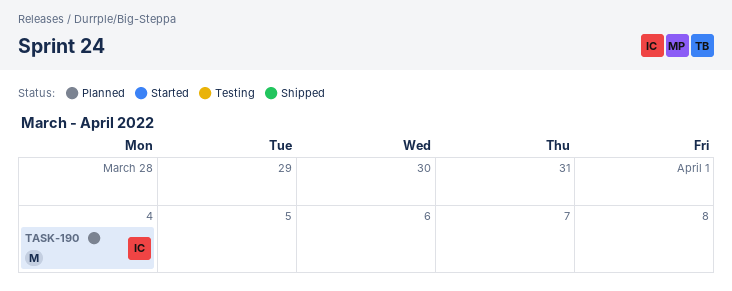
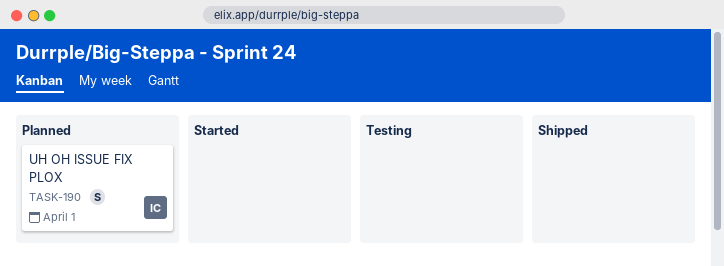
TASK-190, estimate: M -> S
TASK-190, due: Apr 4 -> Apr 1

